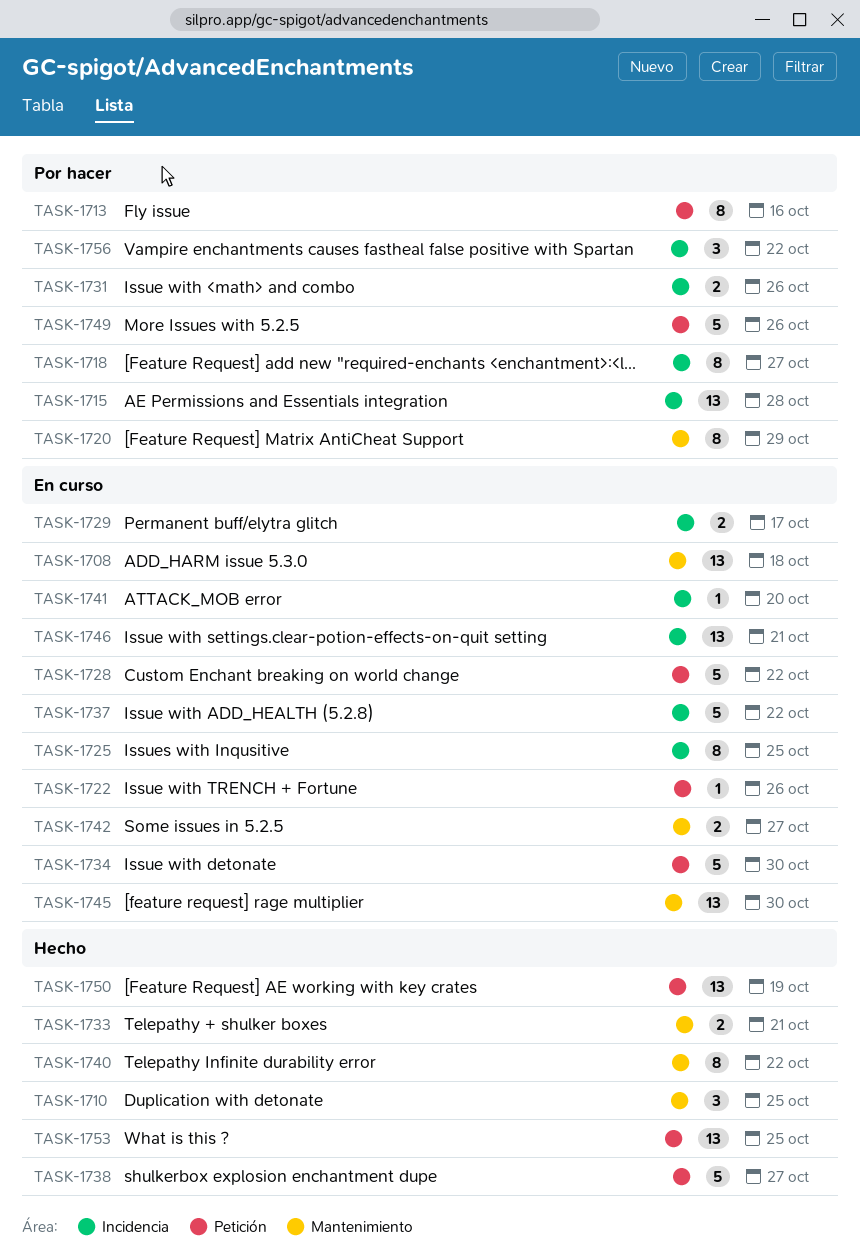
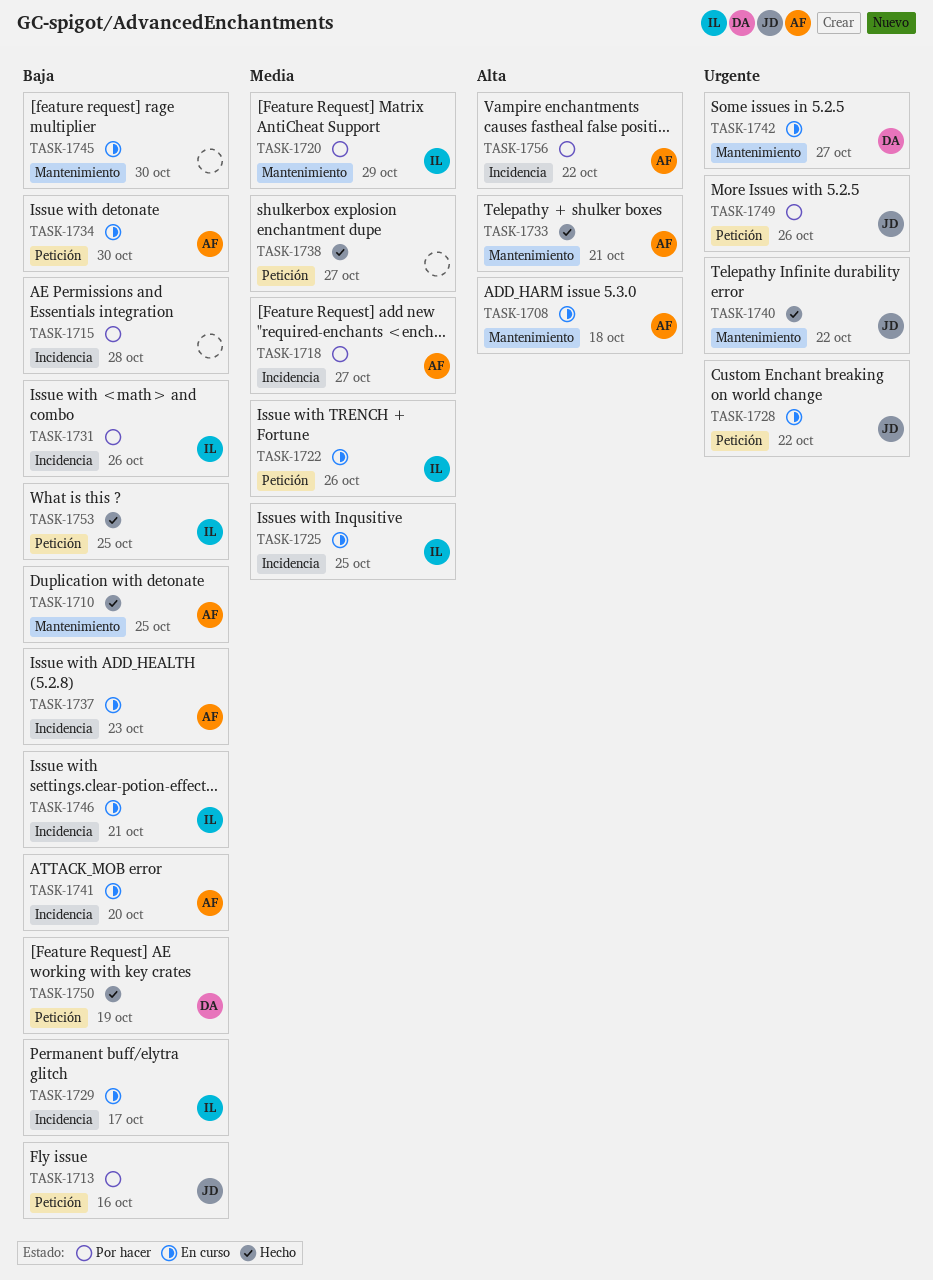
TASK-1737, due: Oct 22 -> Oct 23

